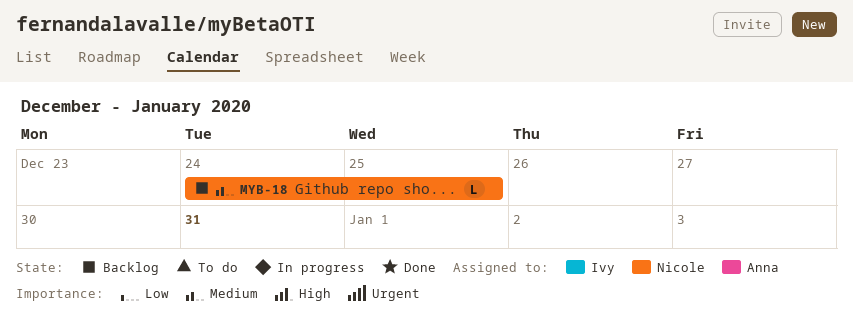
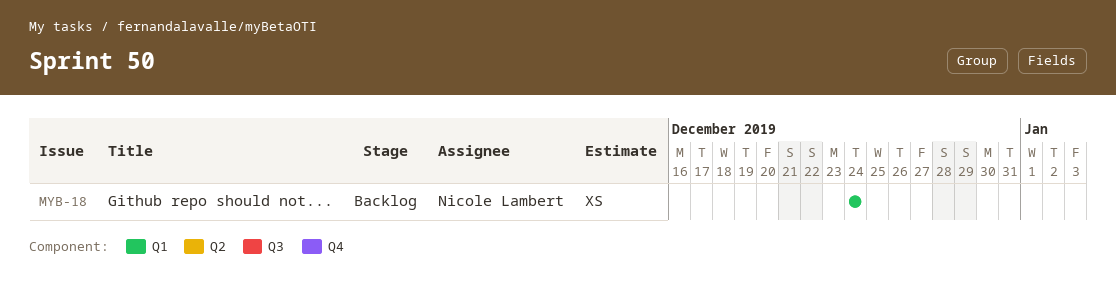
MYB-18, estimate: L -> XS
MYB-18, due: Dec 25 -> Dec 24

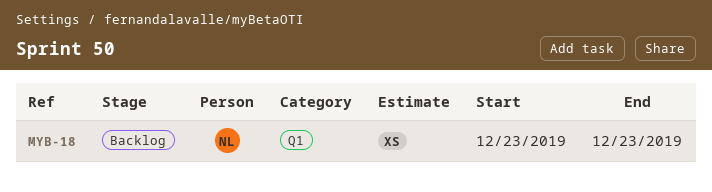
MYB-18, start: Dec 24 -> Dec 23
MYB-18, due: Dec 24 -> Dec 23

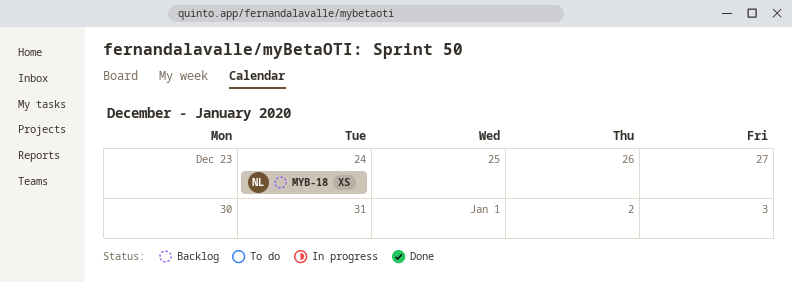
MYB-18, start: Dec 23 -> Dec 24
MYB-18, due: Dec 23 -> Dec 24

